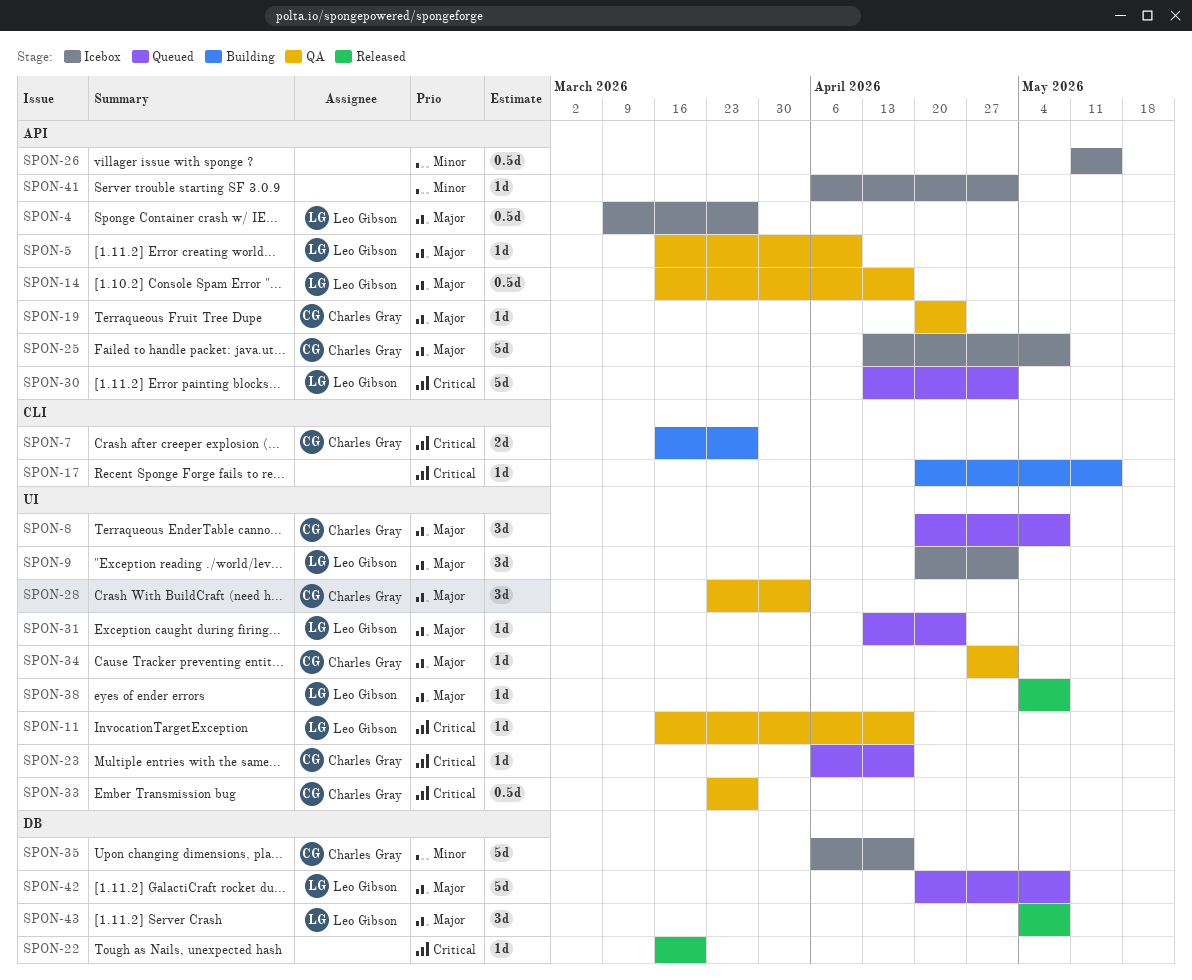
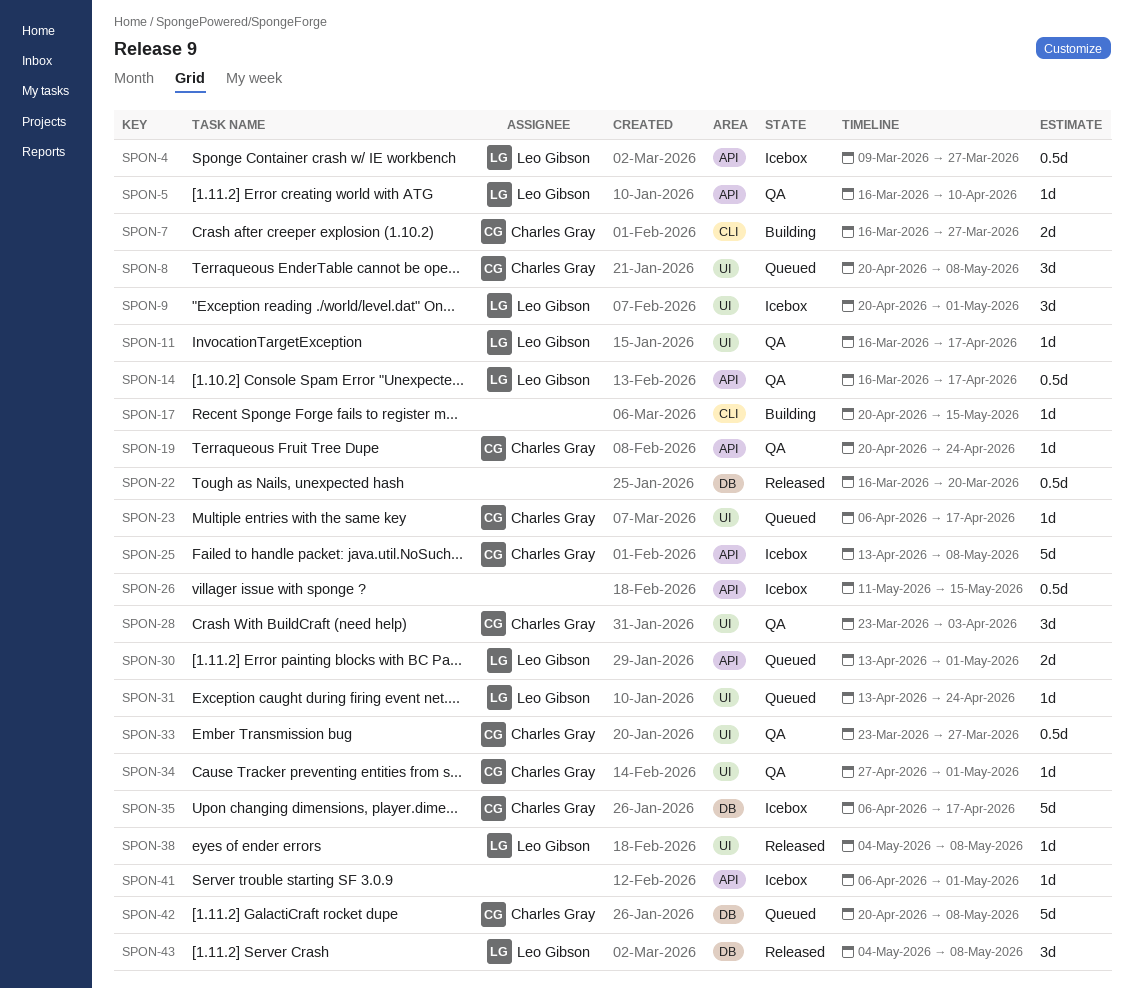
SPON-22, estimate: 1d -> 0.5d
SPON-30, estimate: 5d -> 2d
SPON-42, owner: Leo Gibson -> Charles Gray

